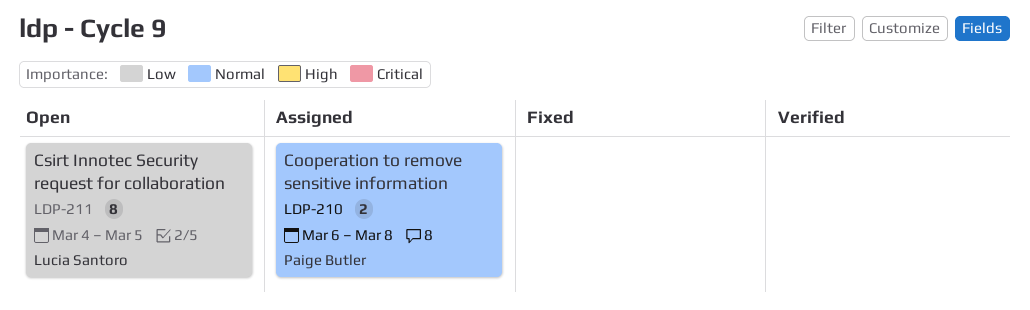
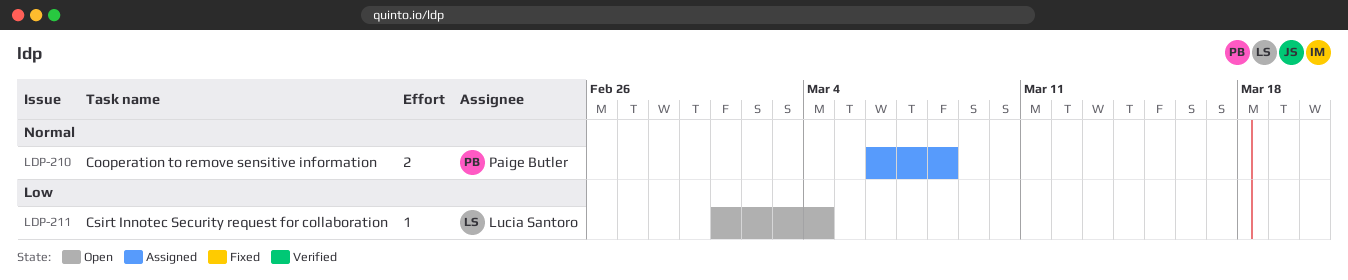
LDP-211, estimate: 8 -> 1
LDP-211, start: Mar 4 -> Mar 1
LDP-211, due: Mar 5 -> Mar 4

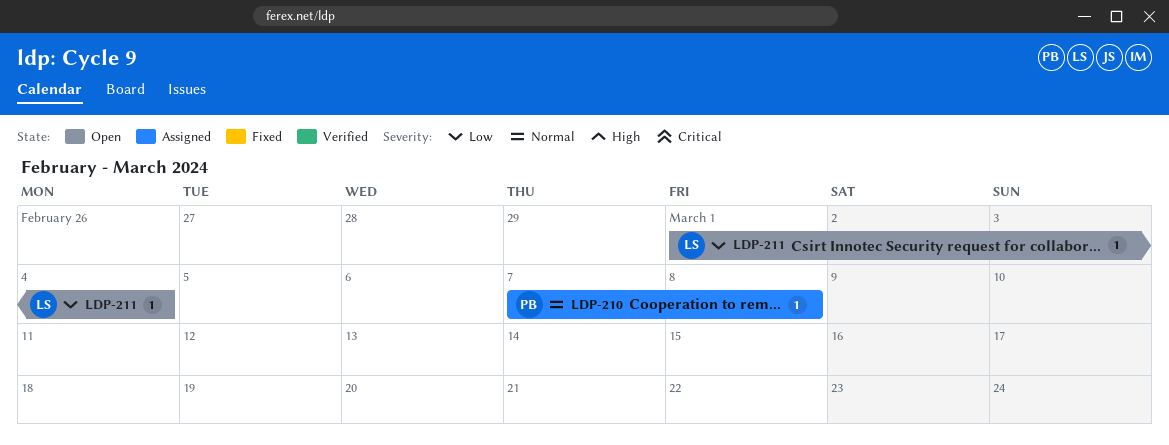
LDP-210, estimate: 2 -> 1
LDP-210, start: Mar 6 -> Mar 7

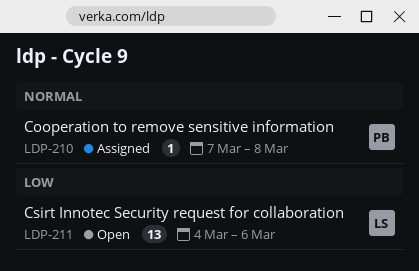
LDP-211, estimate: 1 -> 13
LDP-211, start: Mar 1 -> Mar 4
LDP-211, due: Mar 4 -> Mar 6

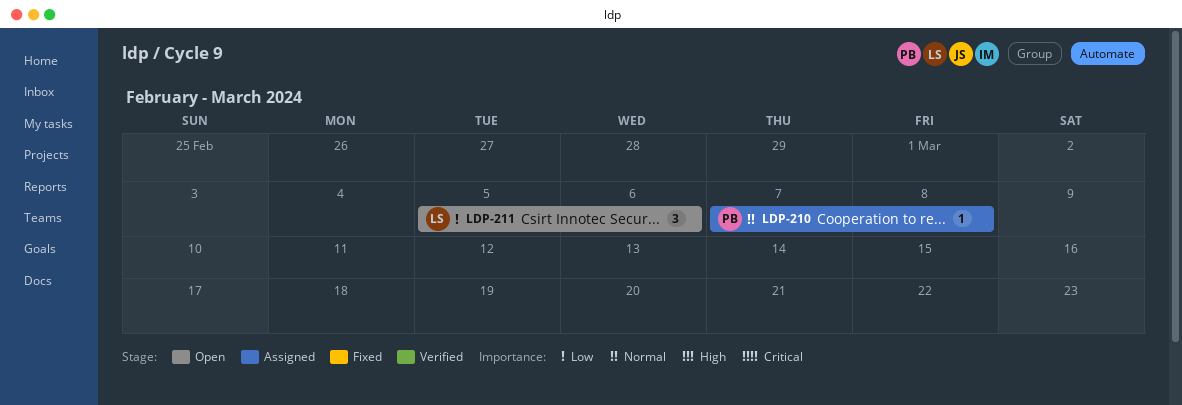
LDP-211, estimate: 13 -> 3
LDP-211, start: Mar 4 -> Mar 5

